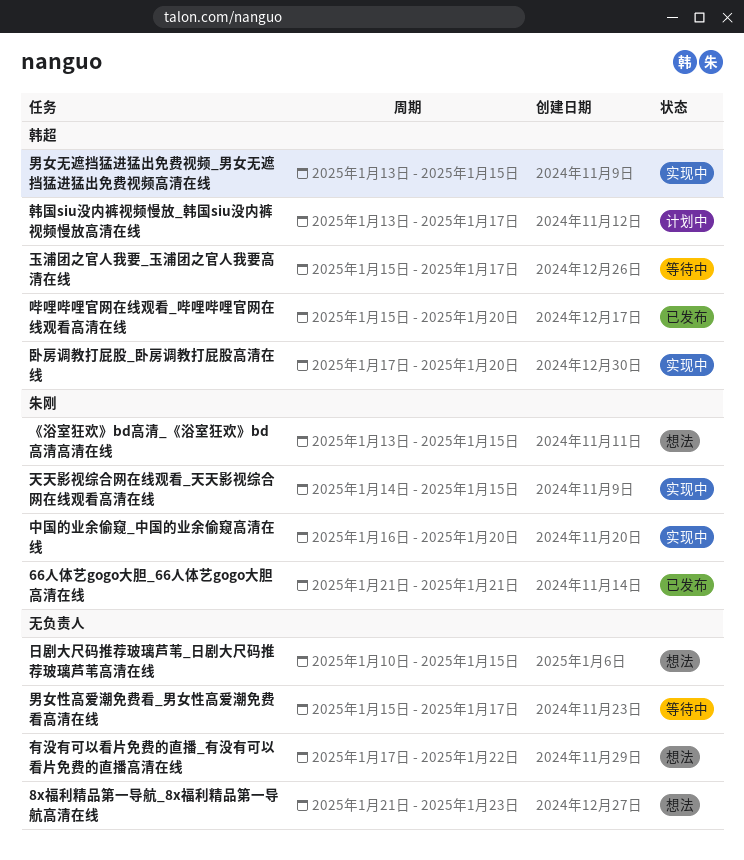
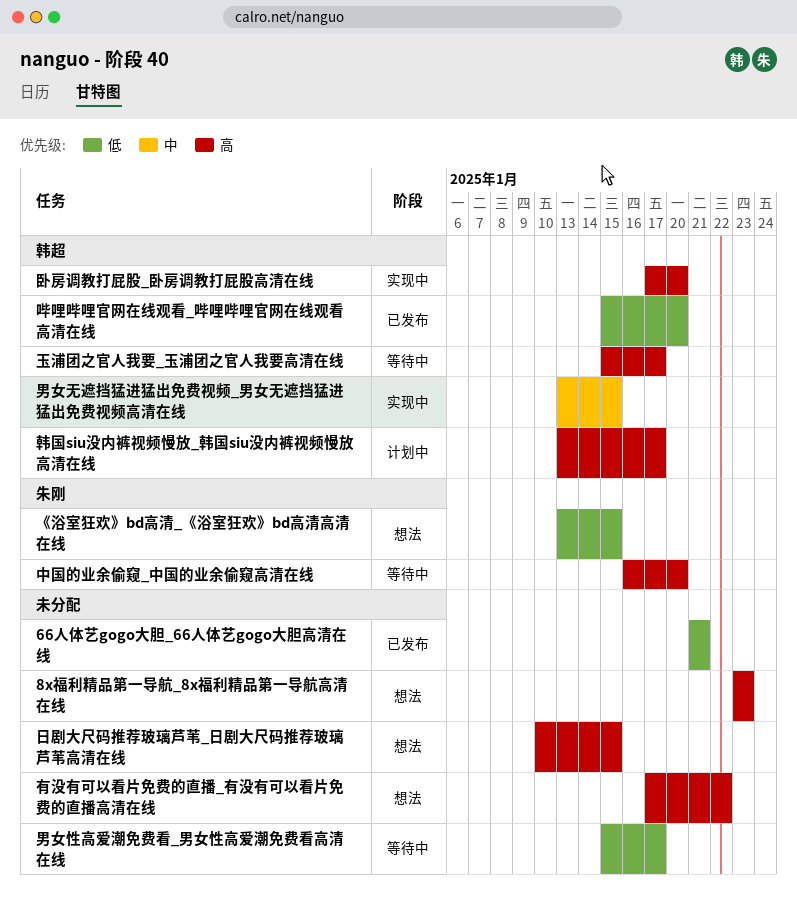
66人体艺gogo大胆_66人体艺gogo大胆高清在线, owner: 朱刚 -> none
8x福利精品第一导航_8x福利精品第一导航高清在线, start: Jan 21 -> Jan 23
中国的业余偷窥_中国的业余偷窥高清在线, status: 实现中 -> 等待中
天天影视综合网在线观看_天天影视综合网在线观看高清在线: present -> none

